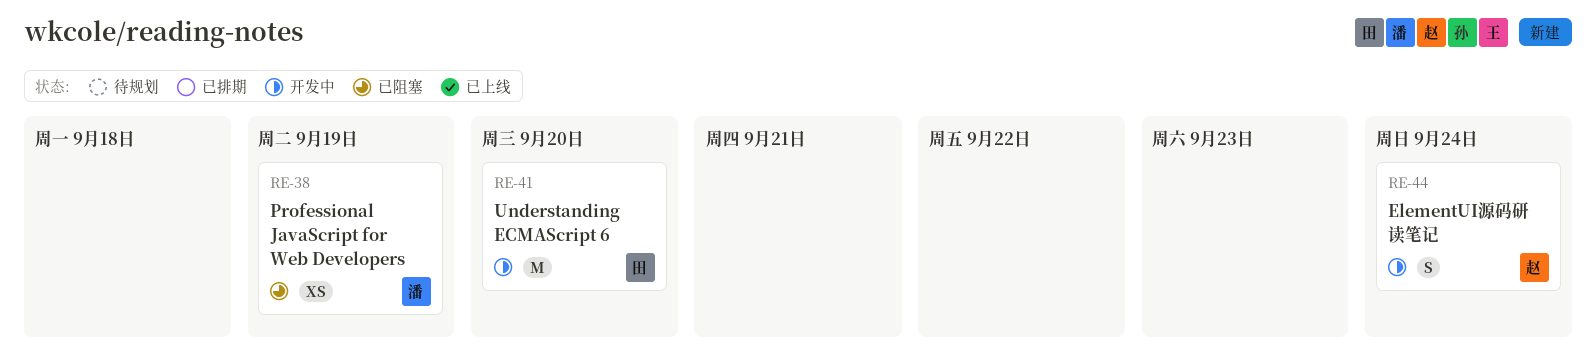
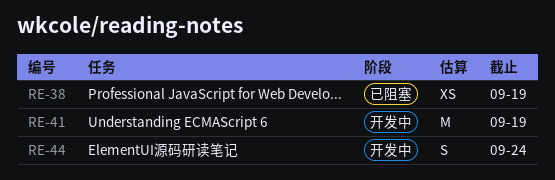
RE-41, due: Sep 20 -> Sep 19

